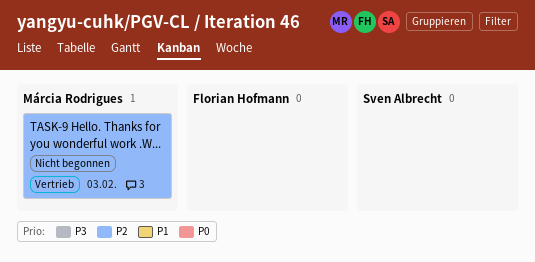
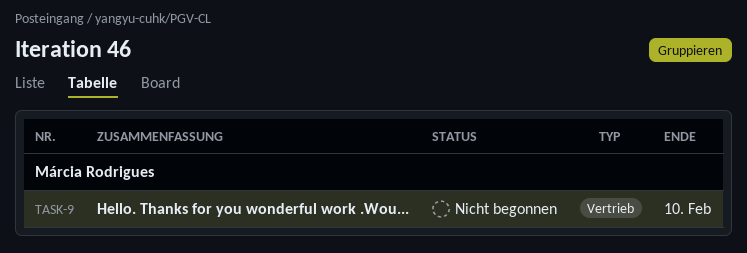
TASK-9, due: Feb 3 -> Feb 10

